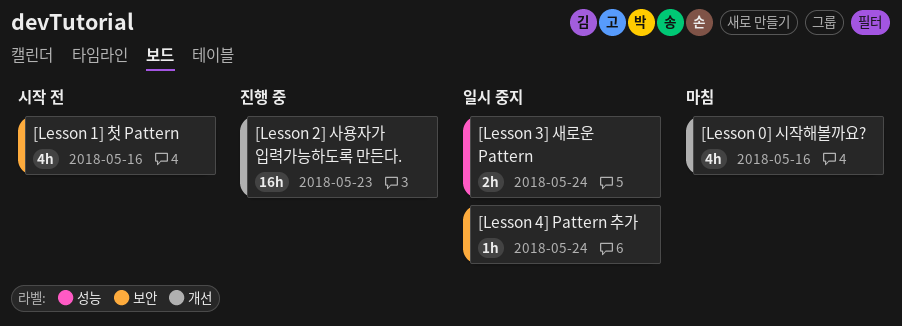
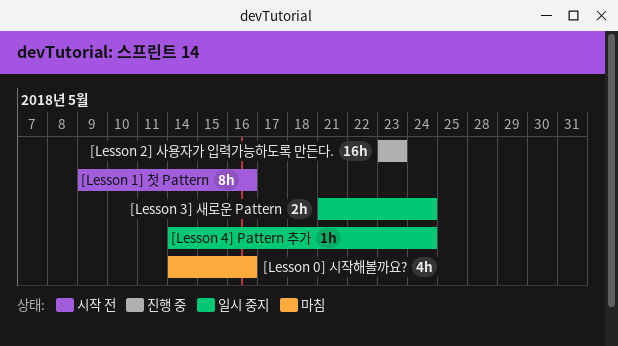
[Lesson 1] 첫 Pattern, estimate: 4h -> 8h

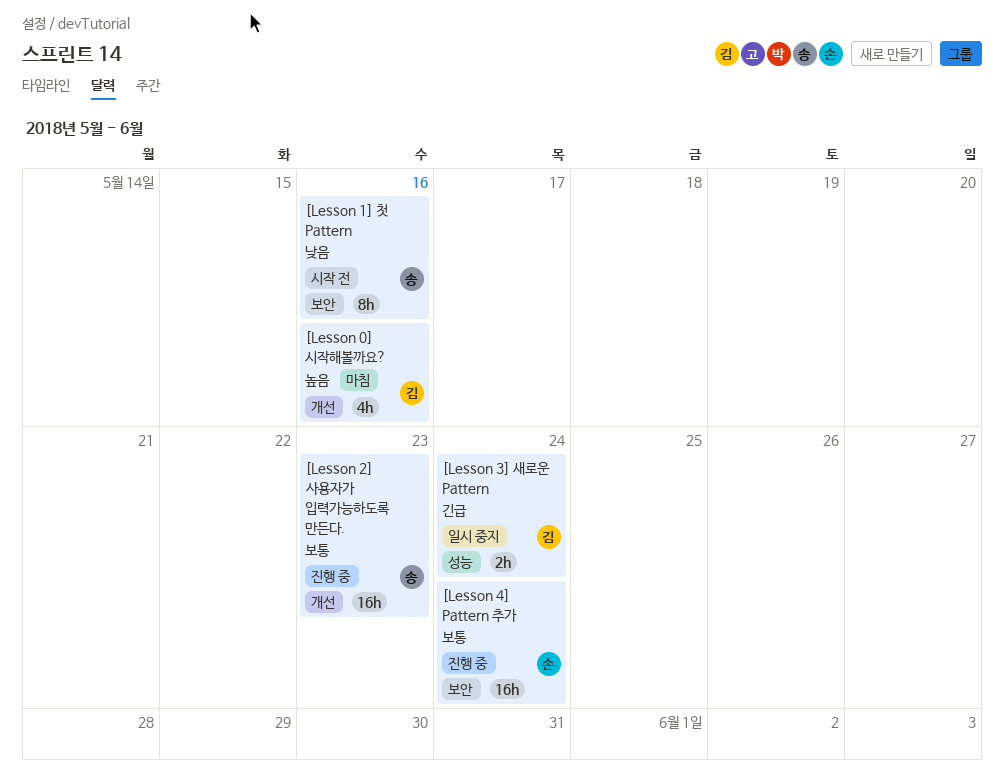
[Lesson 4] Pattern 추가, status: 일시 중지 -> 진행 중
[Lesson 4] Pattern 추가, estimate: 1h -> 16h

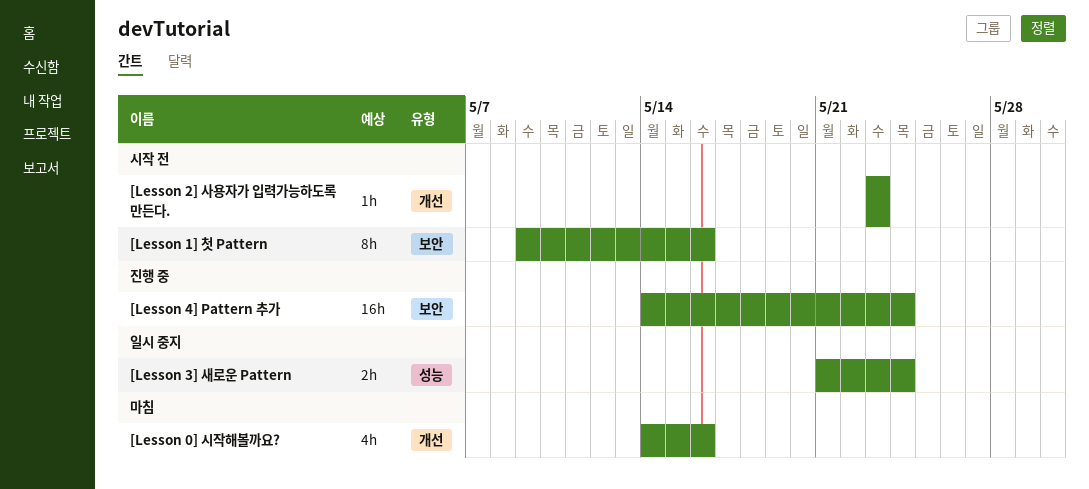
[Lesson 2] 사용자가 입력가능하도록 만든다., status: 진행 중 -> 시작 전
[Lesson 2] 사용자가 입력가능하도록 만든다., estimate: 16h -> 1h

